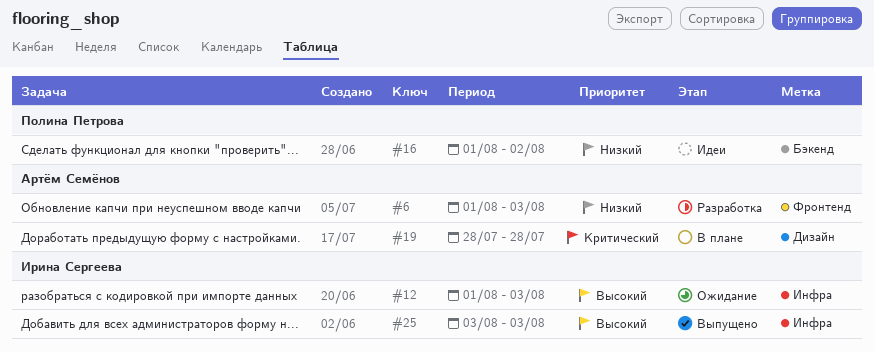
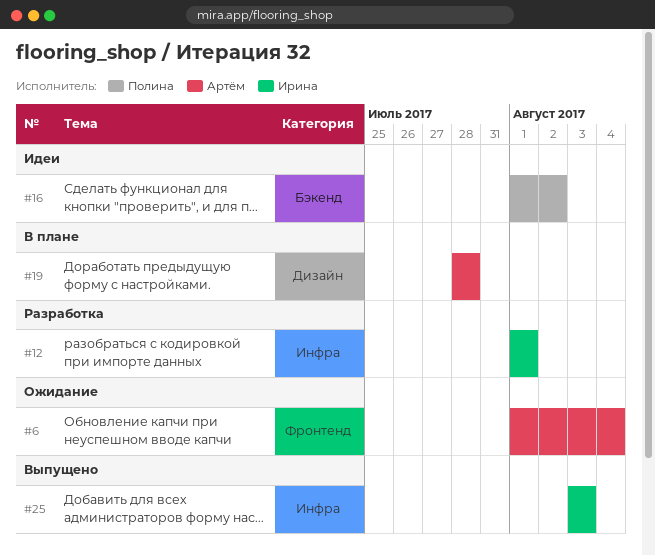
#6, status: Разработка -> Ожидание
#6, due: Aug 3 -> Aug 4
#12, status: Ожидание -> Разработка
#12, due: Aug 3 -> Aug 1

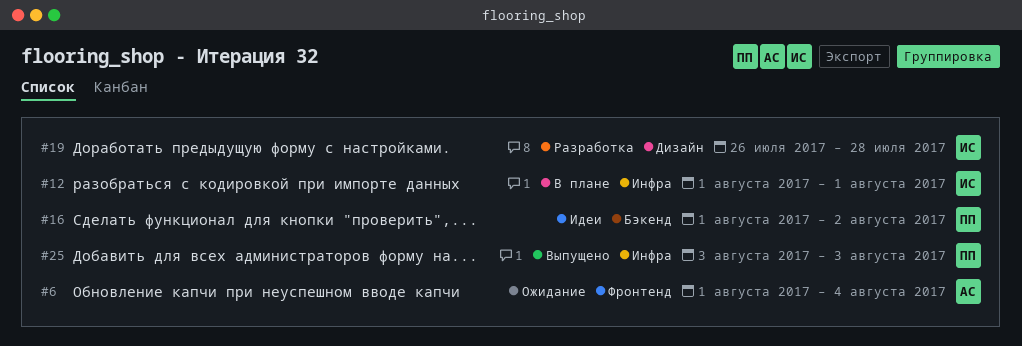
#12, status: Разработка -> В плане
#19, status: В плане -> Разработка
#19, owner: Артём -> Ирина
#19, start: Jul 28 -> Jul 26
#25, owner: Ирина -> Полина

